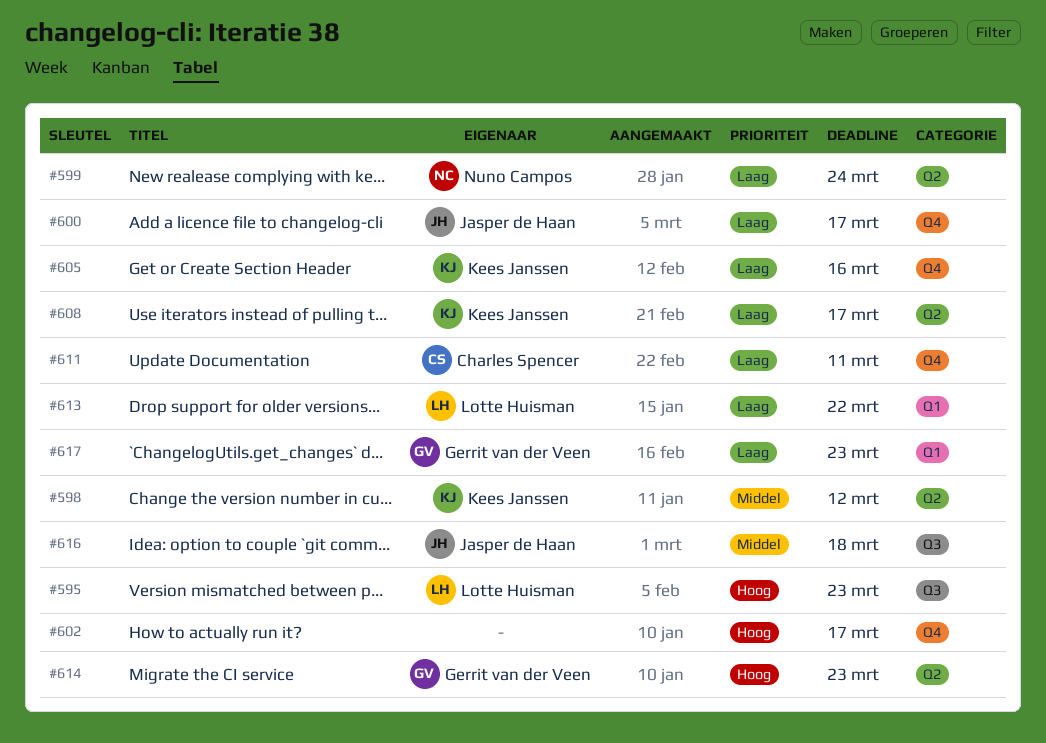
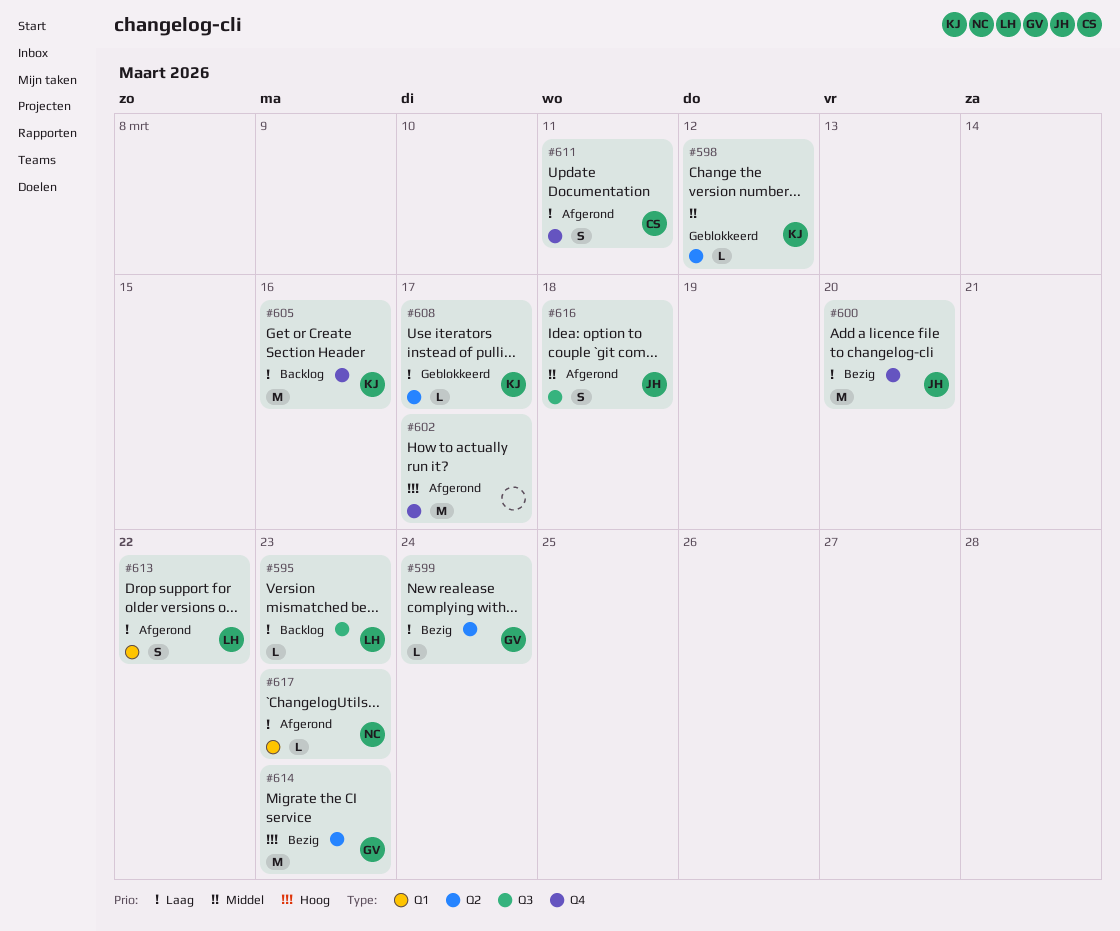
#595, priority: Hoog -> Laag
#599, owner: Nuno Campos -> Gerrit van der Veen
#600, due: Mar 17 -> Mar 20
#617, owner: Gerrit van der Veen -> Nuno Campos

